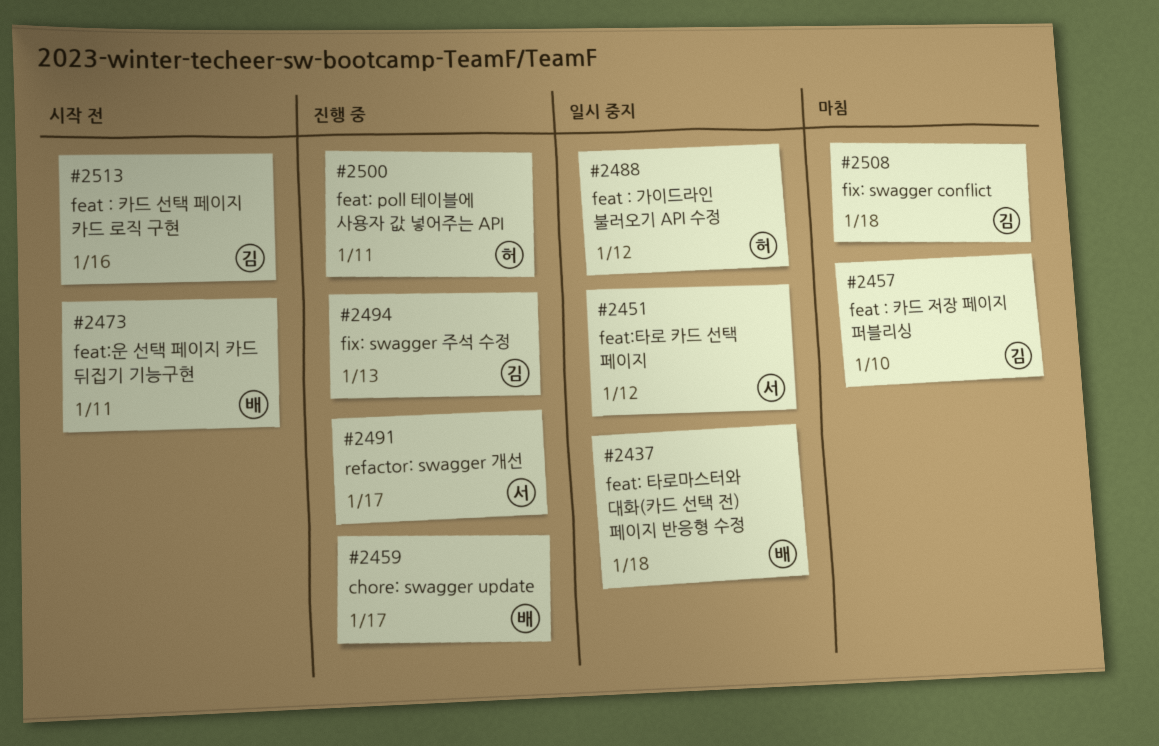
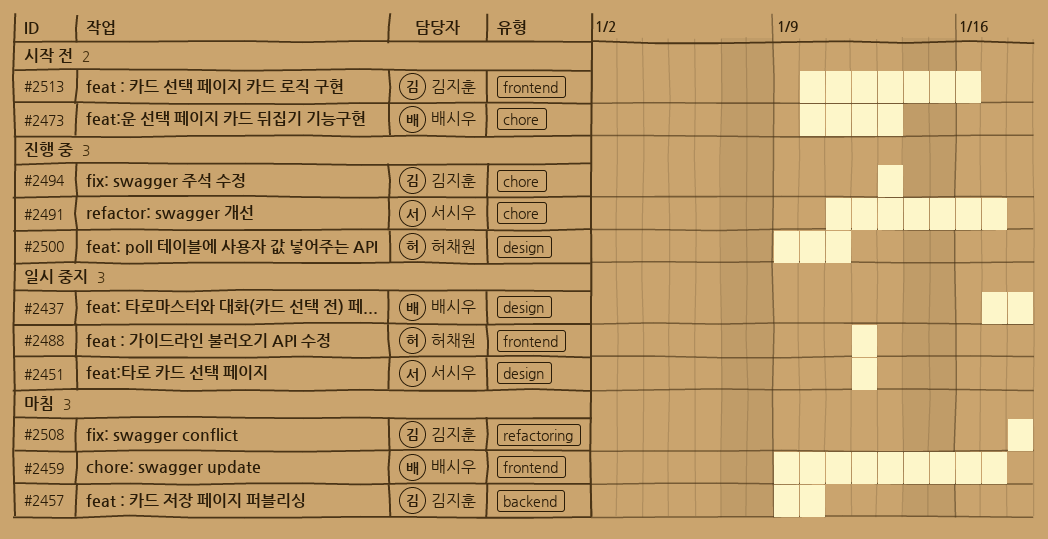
#2459, status: 진행 중 -> 마침
#2473, due: Jan 11 -> Jan 13

